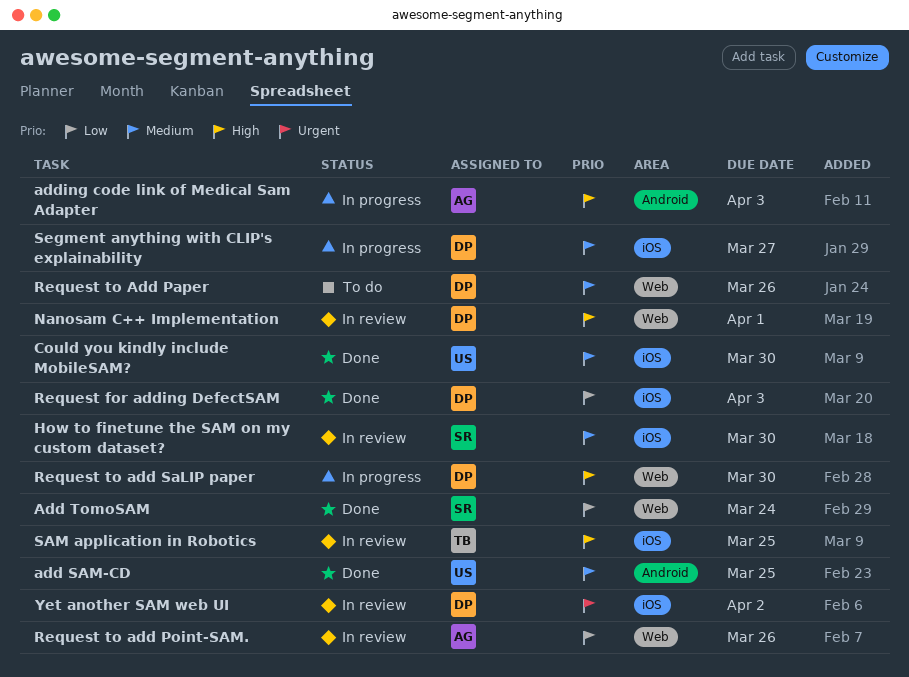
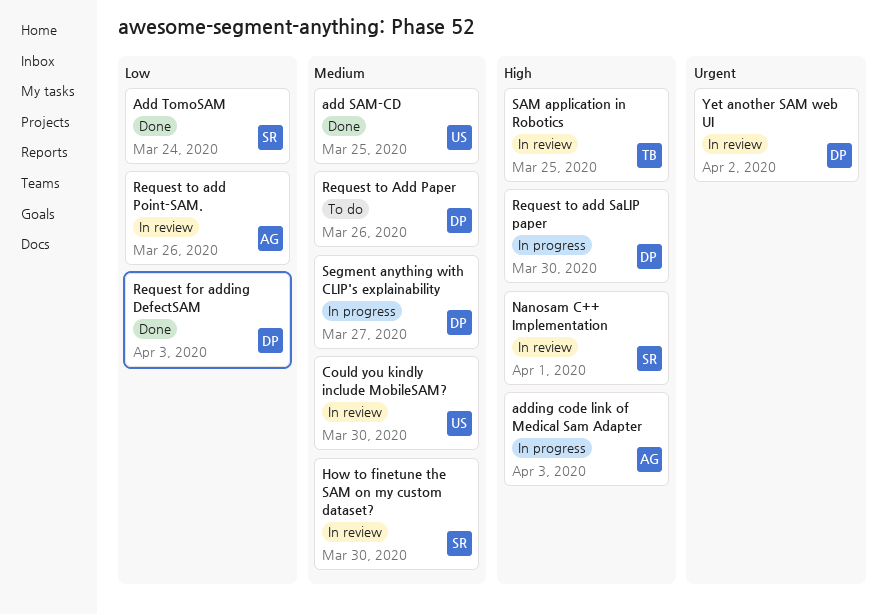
Could you kindly include MobileSAM?, status: Done -> In review
Nanosam C++ Implementation, owner: DP -> SR

